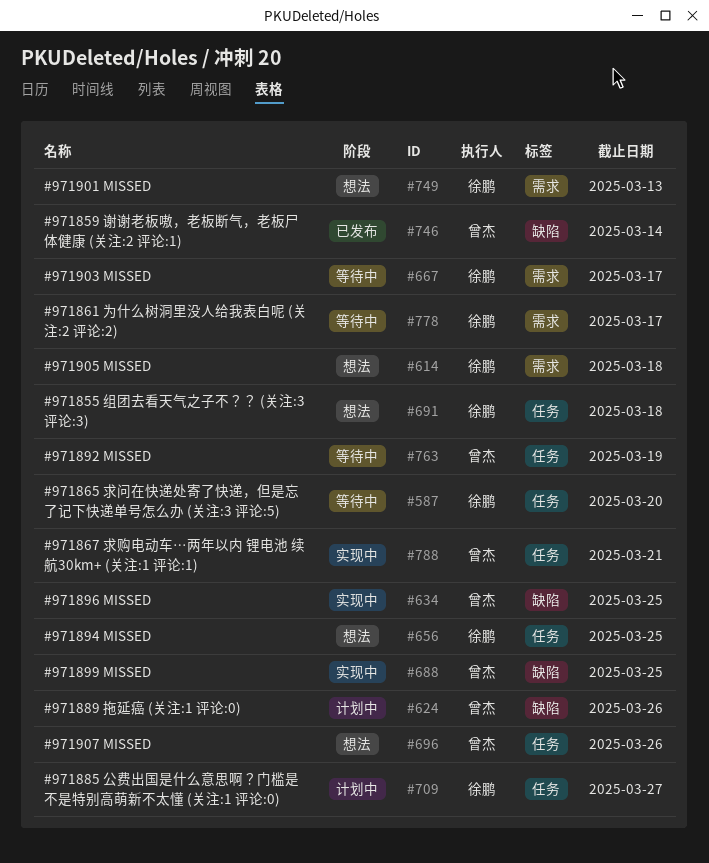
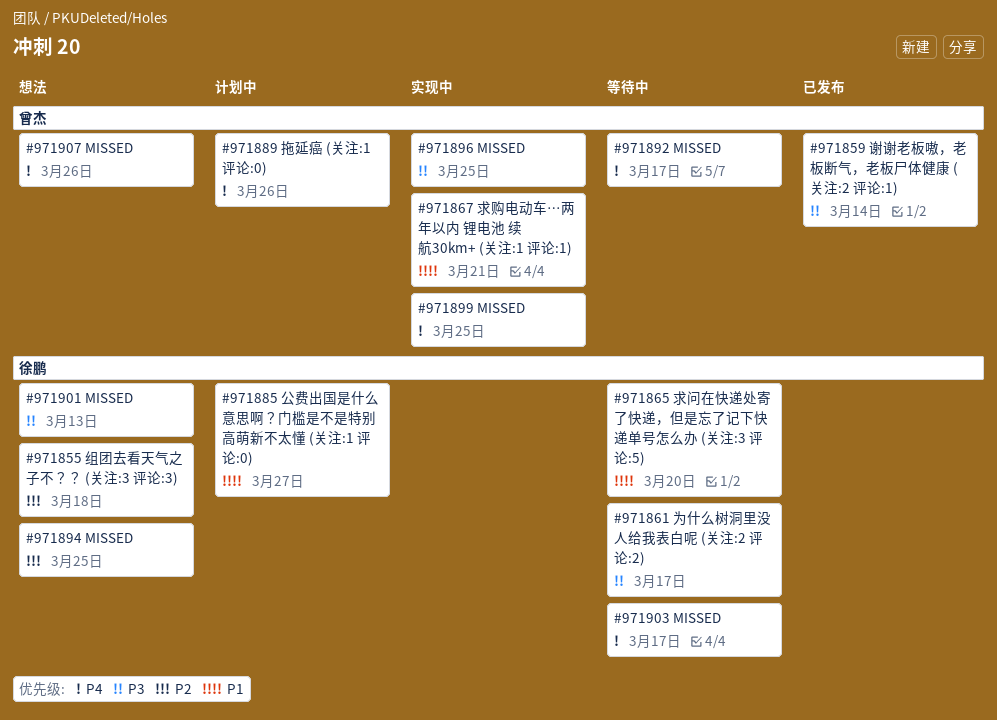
#971892 MISSED, due: Mar 19 -> Mar 17
#971905 MISSED: present -> none

